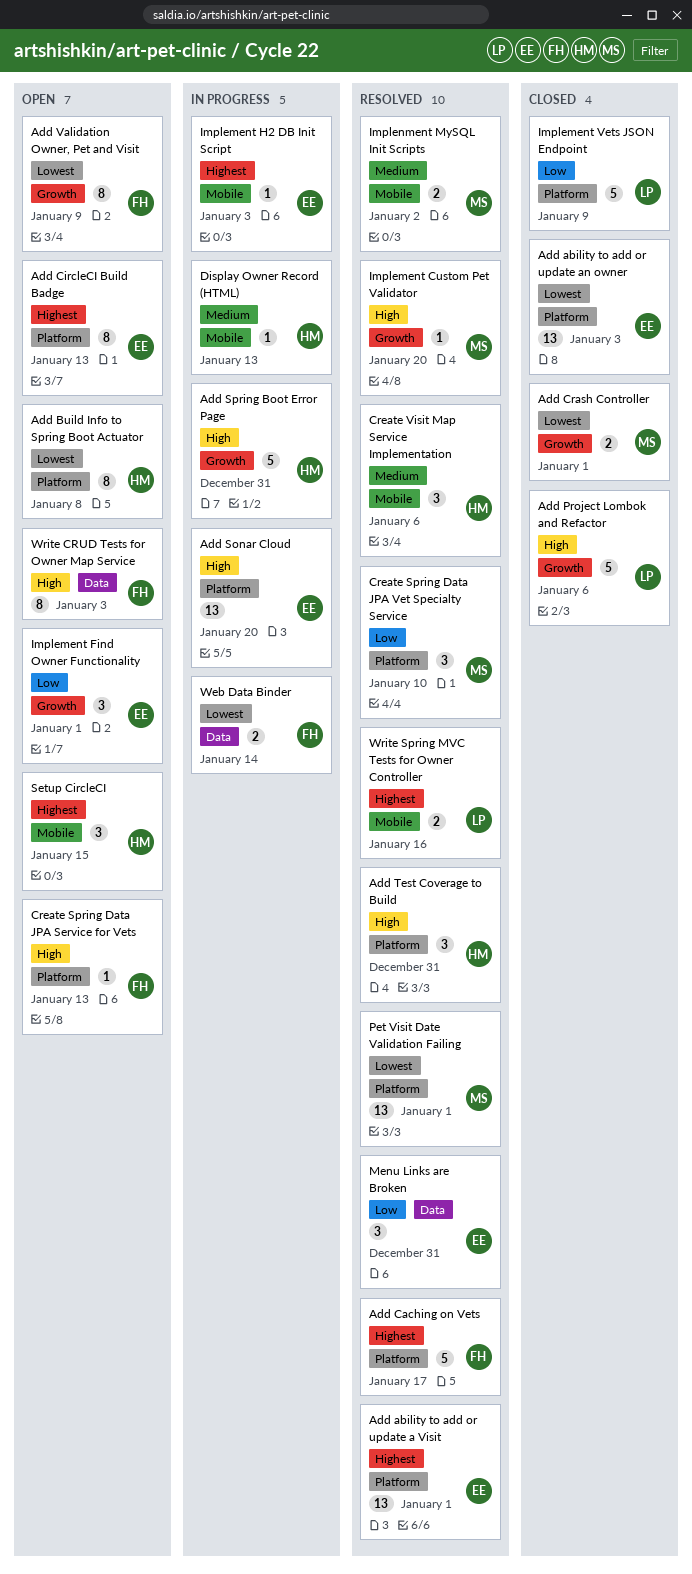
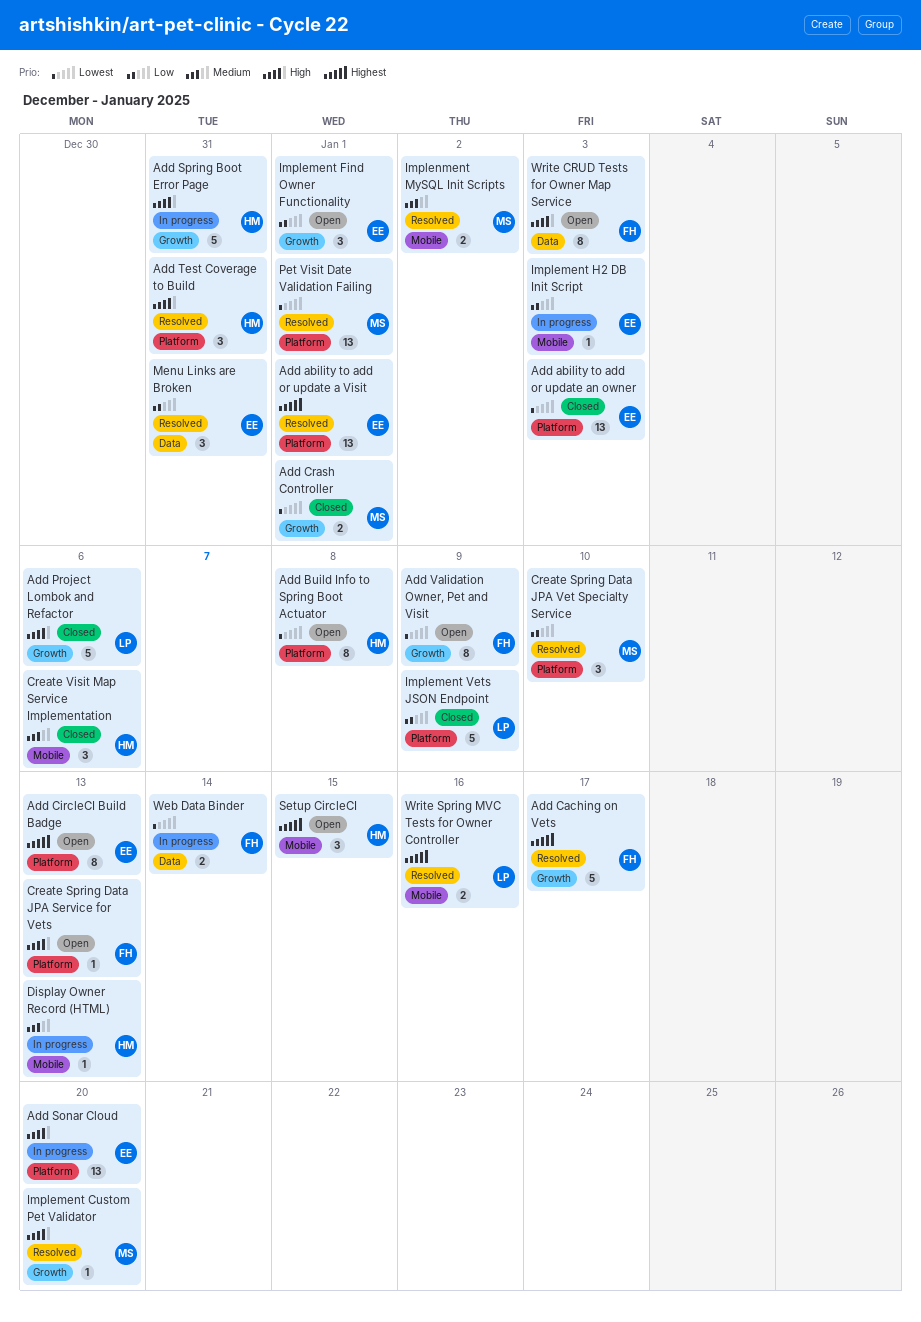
Add Caching on Vets, label: Platform -> Growth
Create Visit Map Service Implementation, status: Resolved -> Closed
Implement H2 DB Init Script, priority: Highest -> Low

